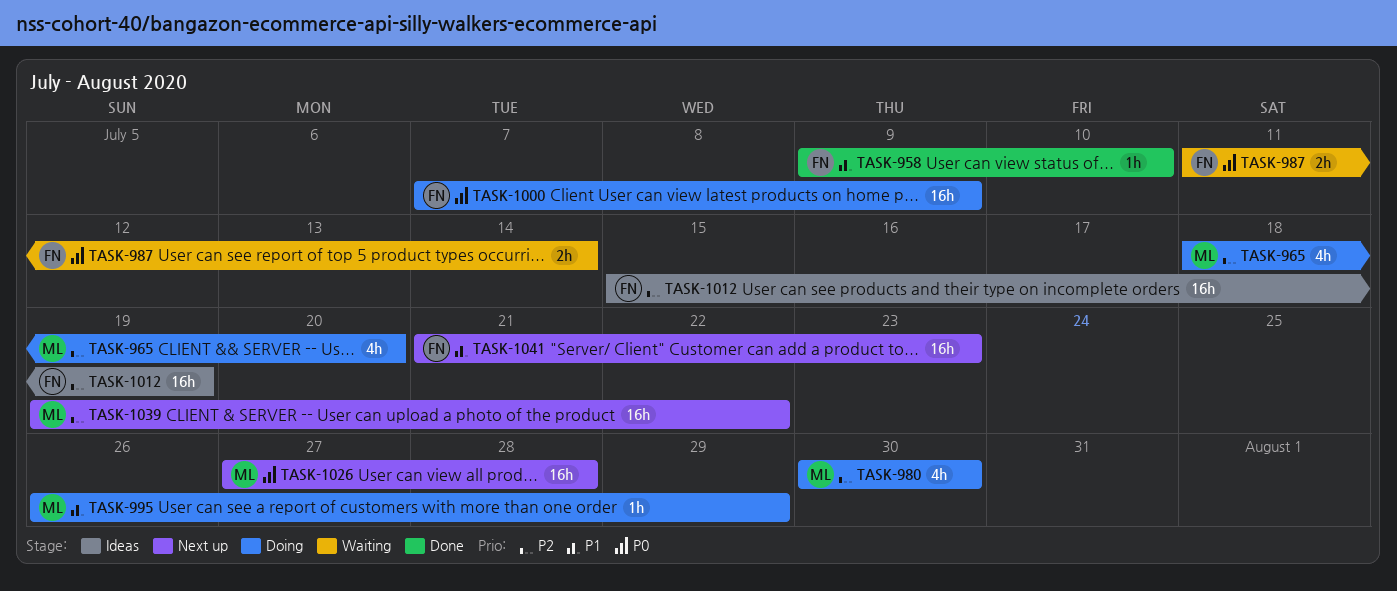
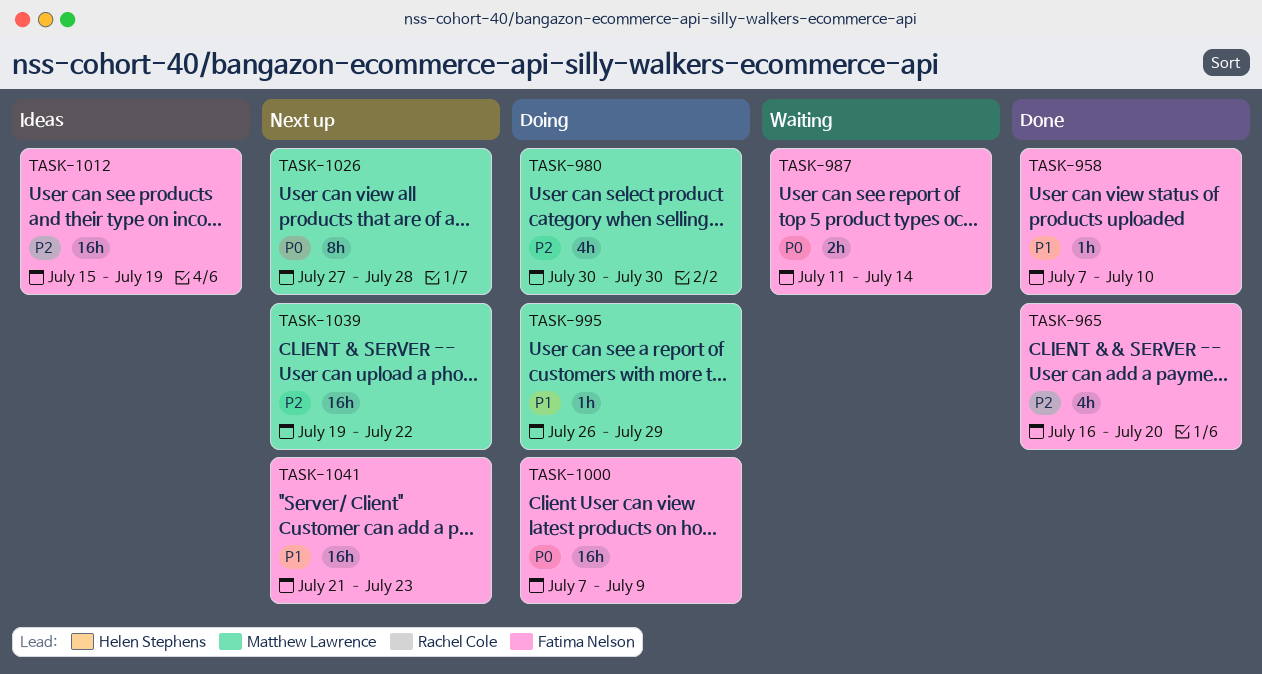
TASK-958, start: Jul 9 -> Jul 7
TASK-965, status: Doing -> Done
TASK-965, owner: Matthew Lawrence -> Fatima Nelson
TASK-965, start: Jul 18 -> Jul 16
TASK-1026, estimate: 16h -> 8h

